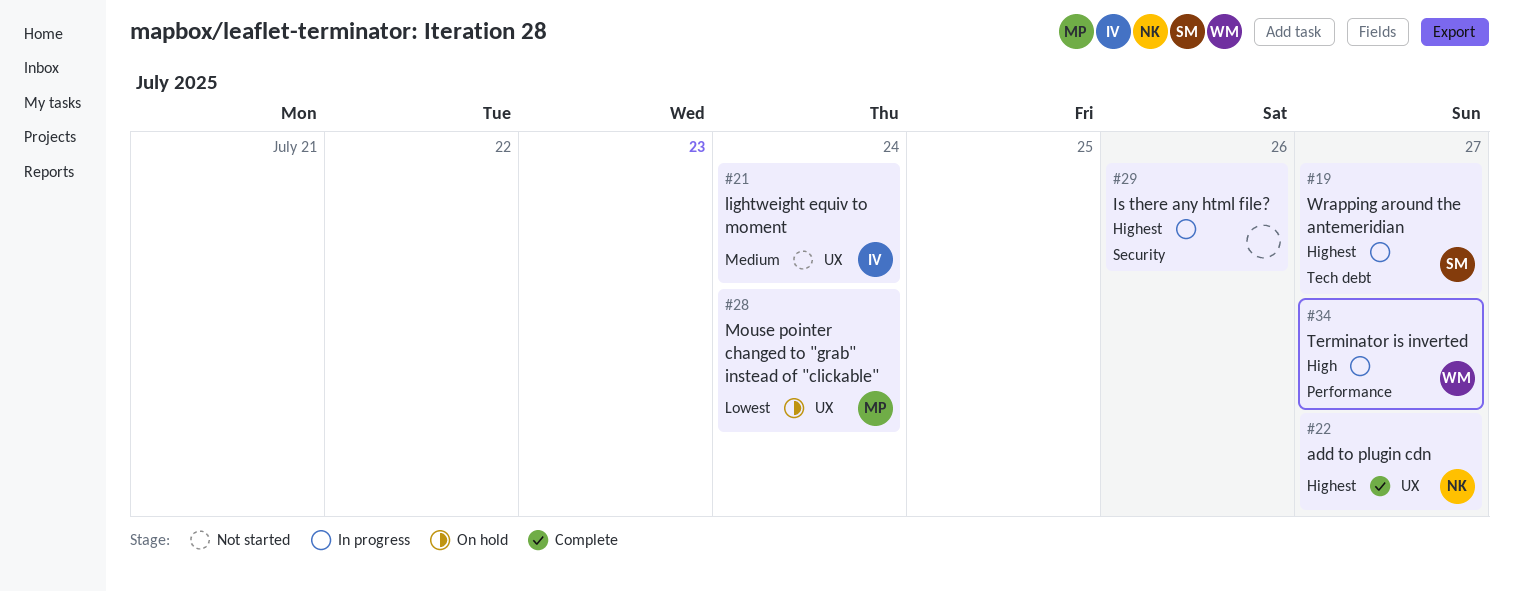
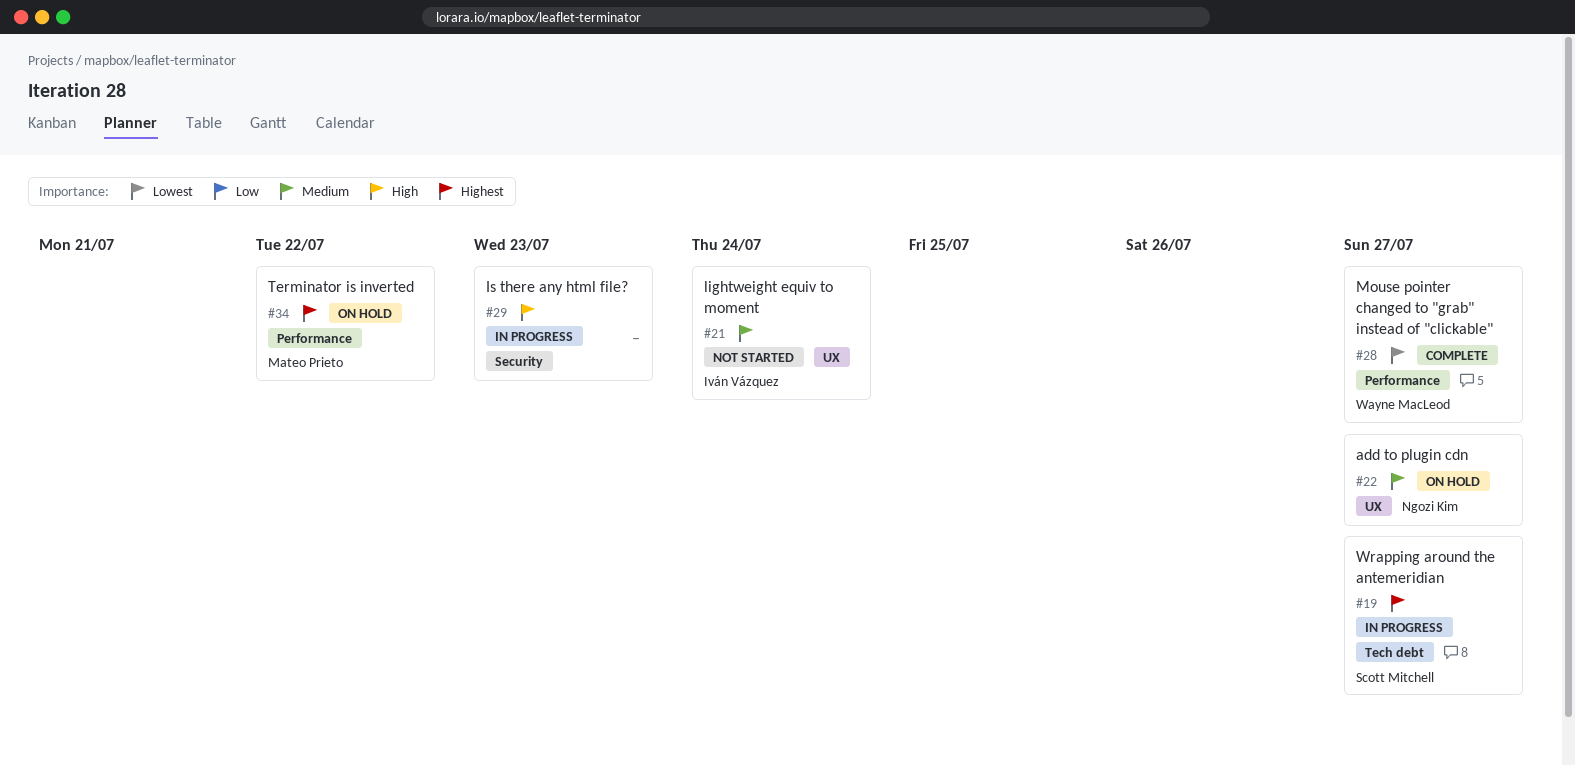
#22, status: Complete -> On hold
#22, priority: Highest -> Medium
#28, status: On hold -> Complete
#28, owner: Mateo Prieto -> Wayne MacLeod
#28, label: UX -> Performance
#28, due: Jul 24 -> Jul 27
#29, priority: Highest -> High
#29, due: Jul 26 -> Jul 23
#34, status: In progress -> On hold
#34, owner: Wayne MacLeod -> Mateo Prieto
#34, priority: High -> Highest
#34, due: Jul 27 -> Jul 22

